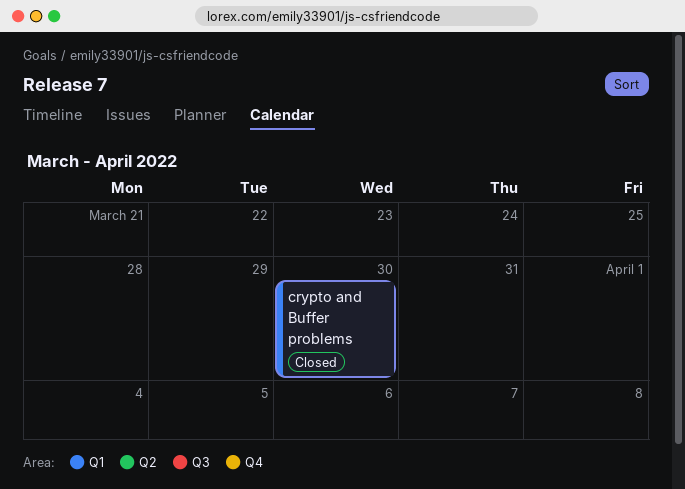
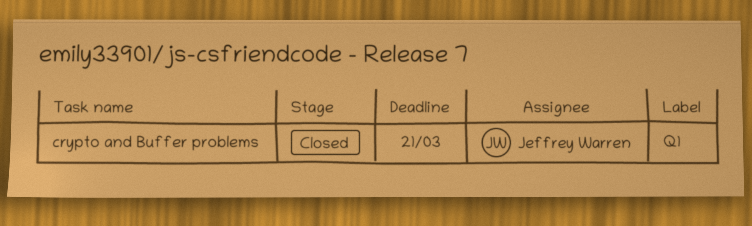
crypto and Buffer problems, due: Mar 30 -> Mar 21

